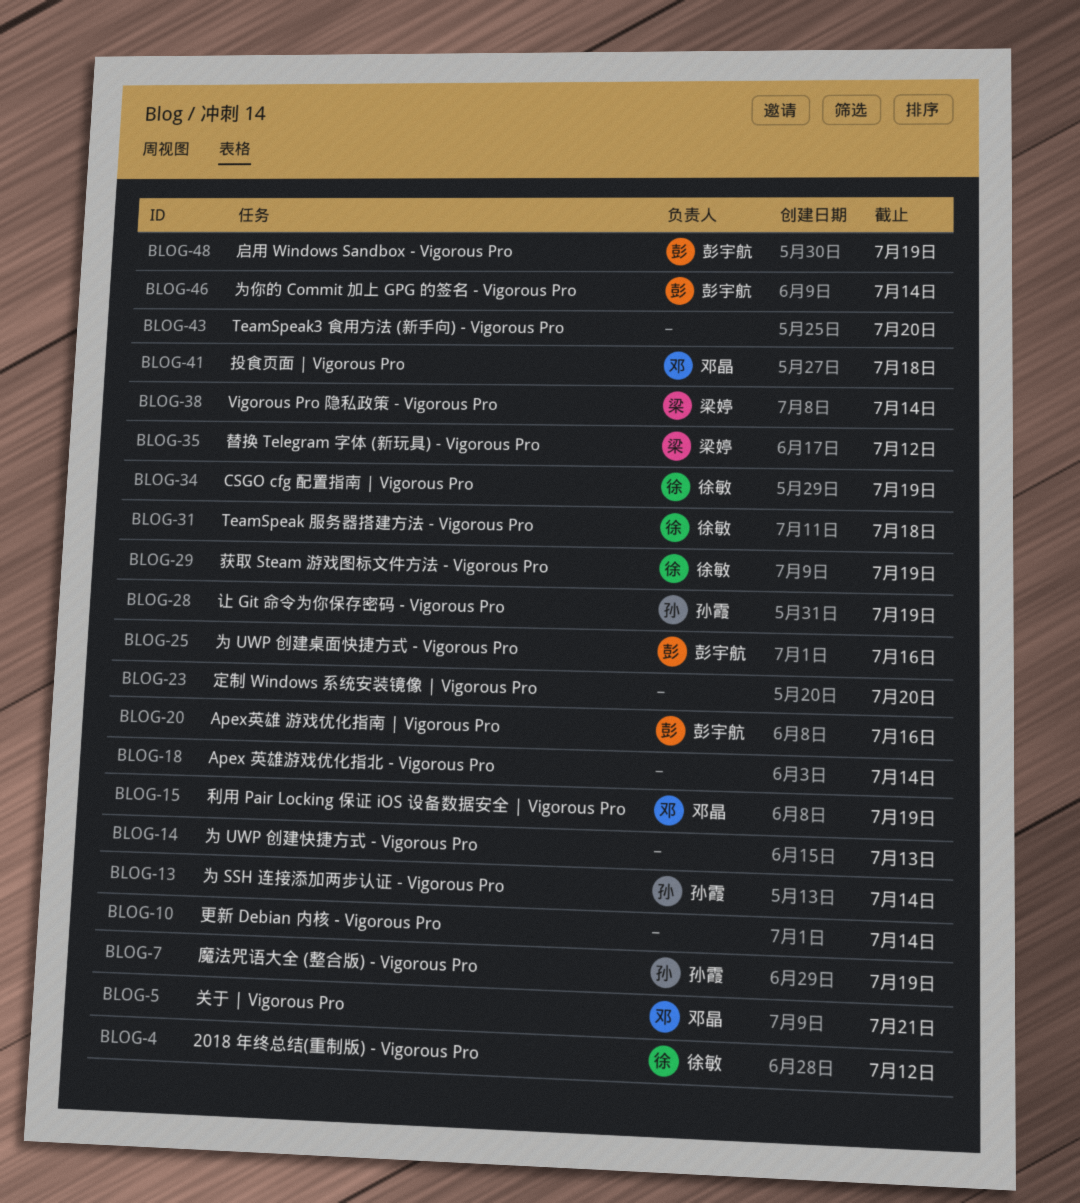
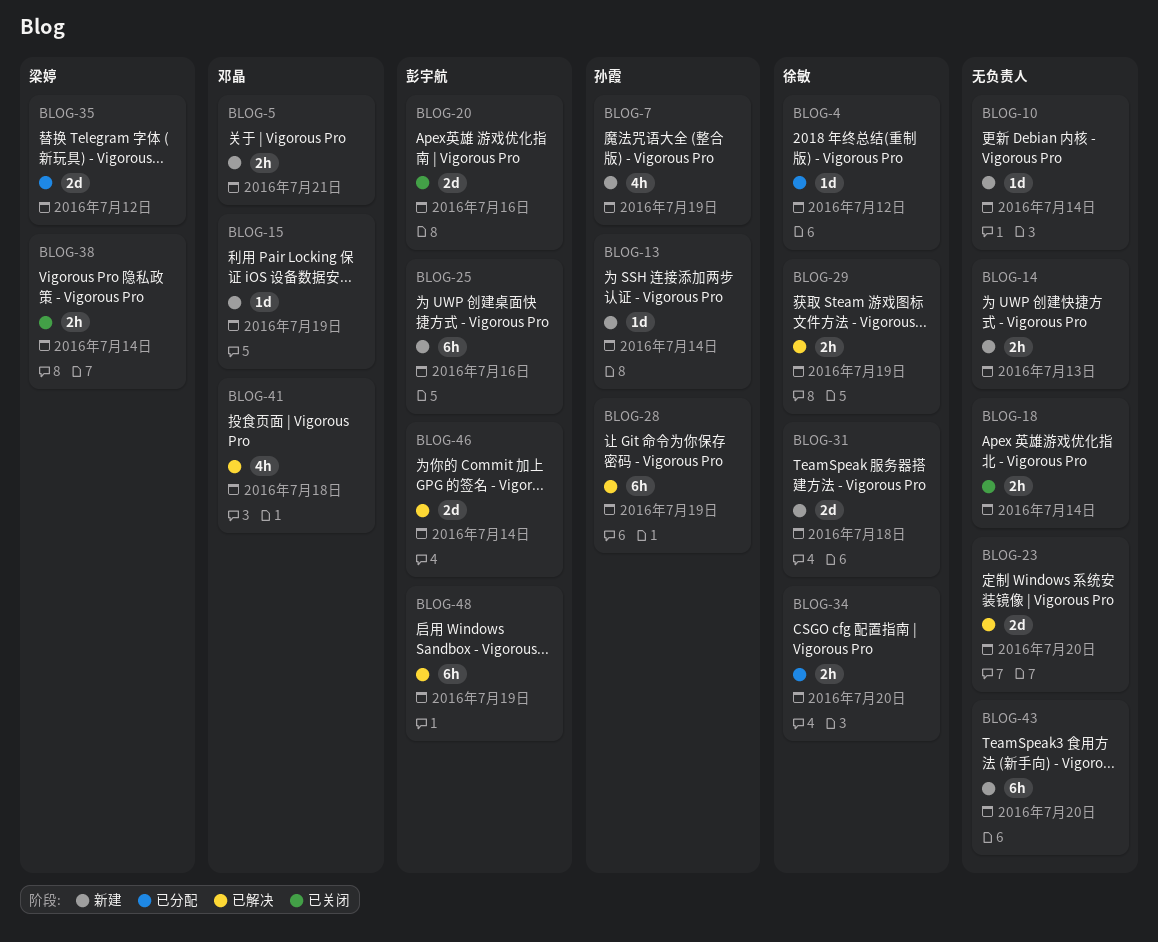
BLOG-34, due: Jul 19 -> Jul 20

